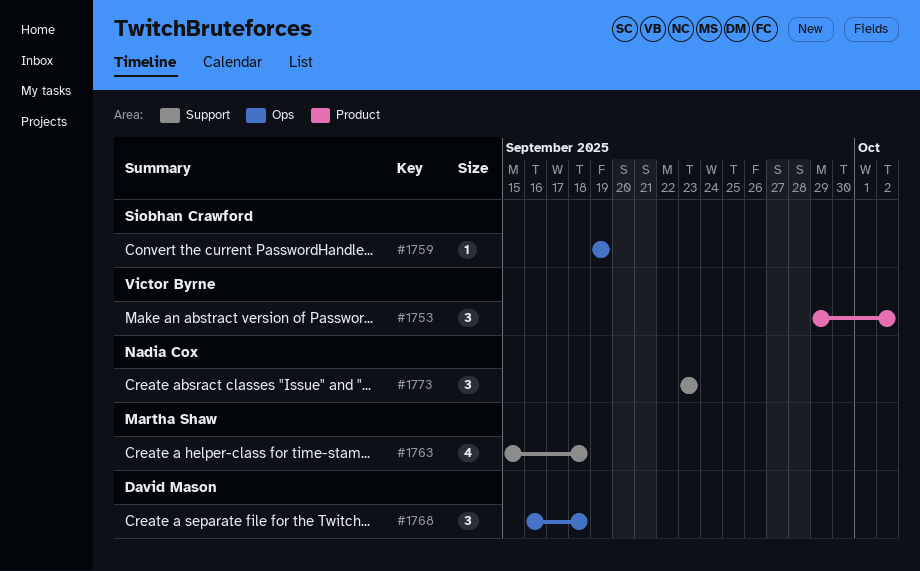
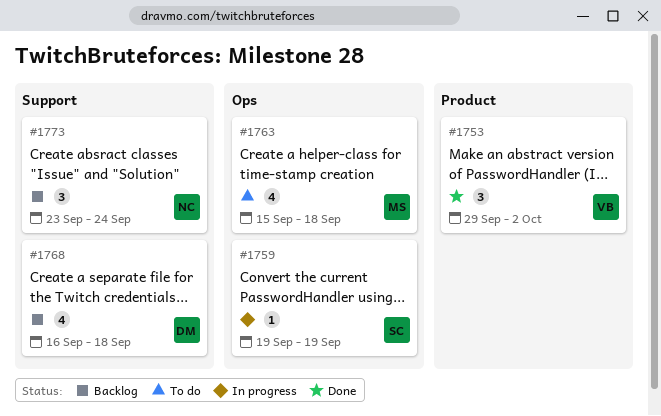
#1763, label: Support -> Ops
#1768, label: Ops -> Support
#1768, estimate: 3 -> 4
#1773, due: Sep 23 -> Sep 24

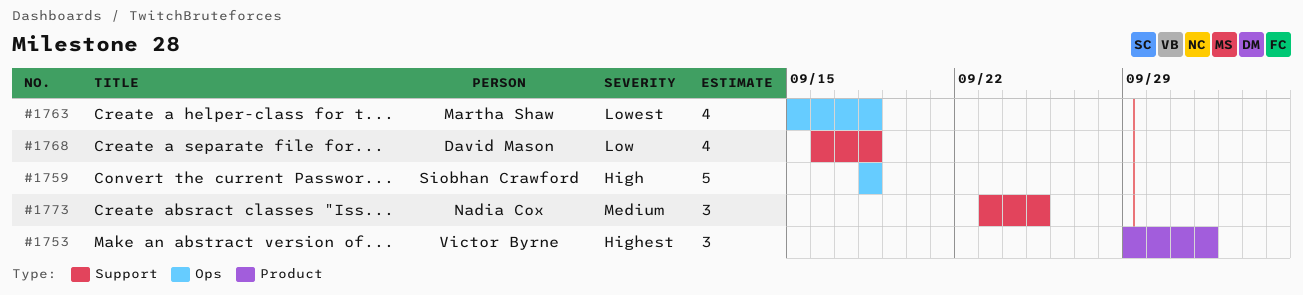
#1759, estimate: 1 -> 5
#1759, start: Sep 19 -> Sep 18
#1759, due: Sep 19 -> Sep 18
#1773, due: Sep 24 -> Sep 25

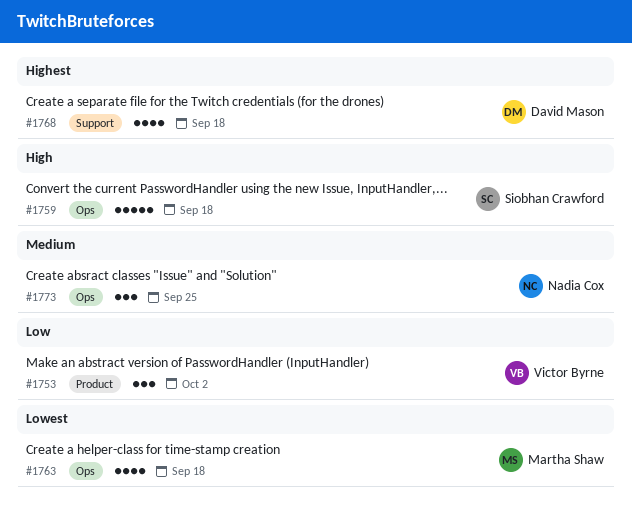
#1753, priority: Highest -> Low
#1768, priority: Low -> Highest
#1773, label: Support -> Ops

